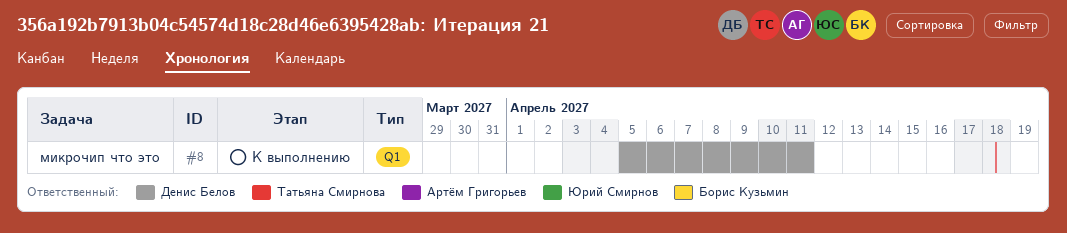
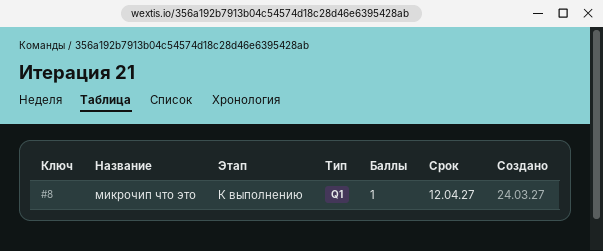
#8, due: Apr 11 -> Apr 12

